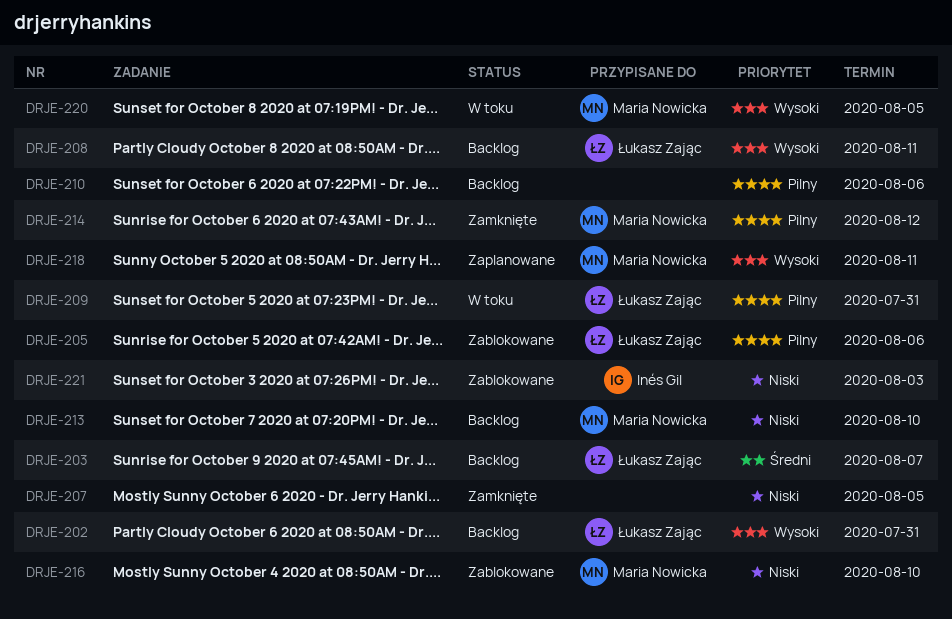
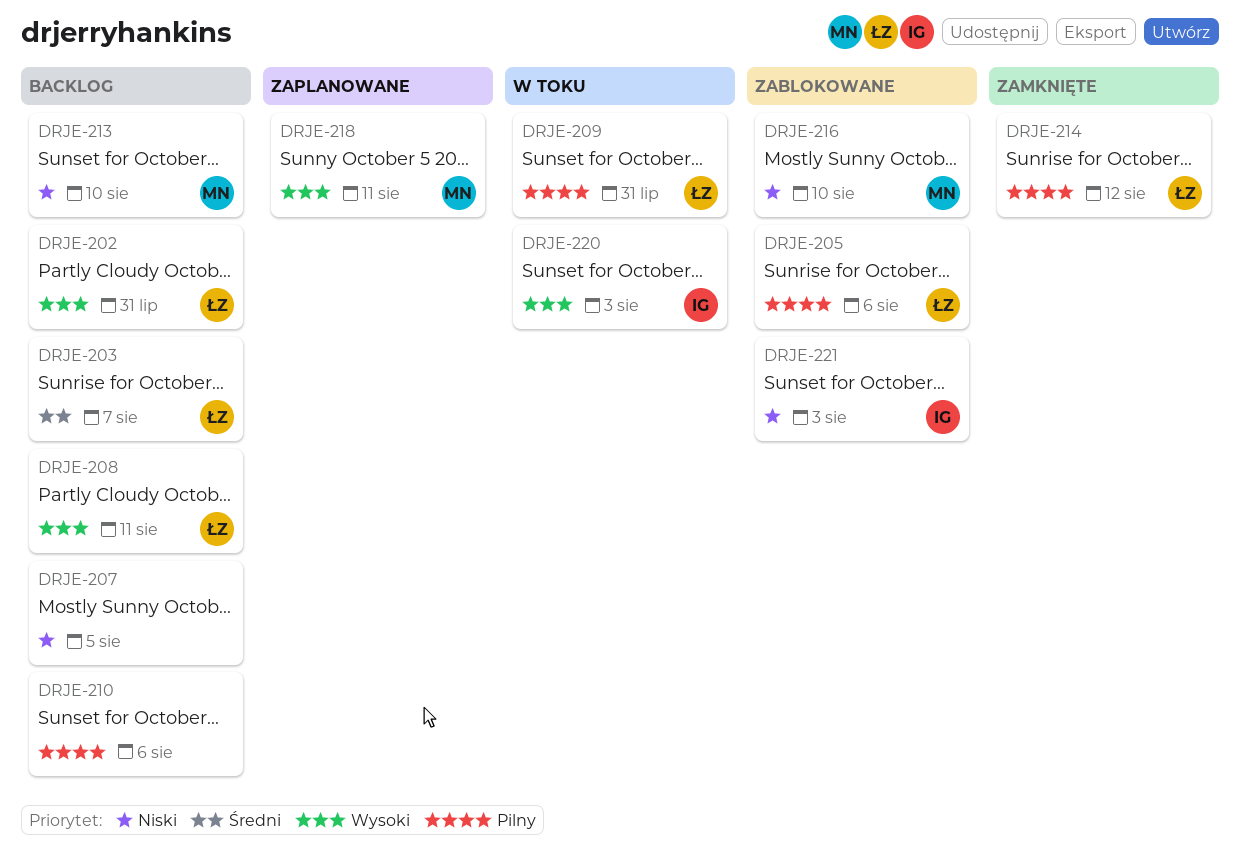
DRJE-207, status: Zamknięte -> Backlog
DRJE-214, owner: Maria Nowicka -> Łukasz Zając
DRJE-220, owner: Maria Nowicka -> Inés Gil
DRJE-220, due: Aug 5 -> Aug 3

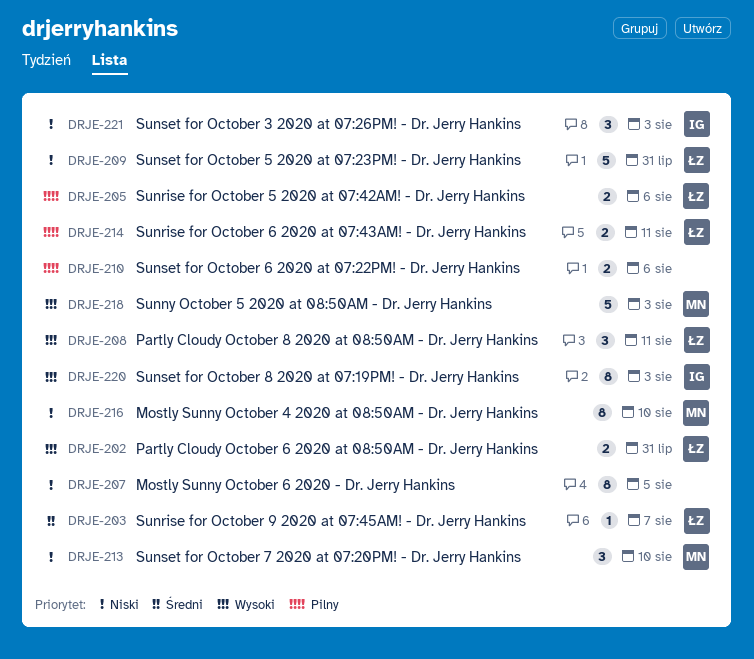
DRJE-209, priority: Pilny -> Niski
DRJE-214, due: Aug 12 -> Aug 11
DRJE-218, due: Aug 11 -> Aug 3

